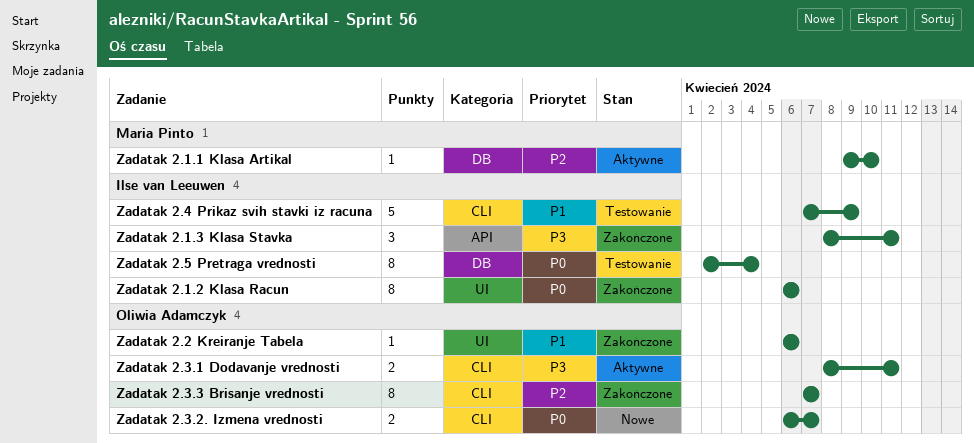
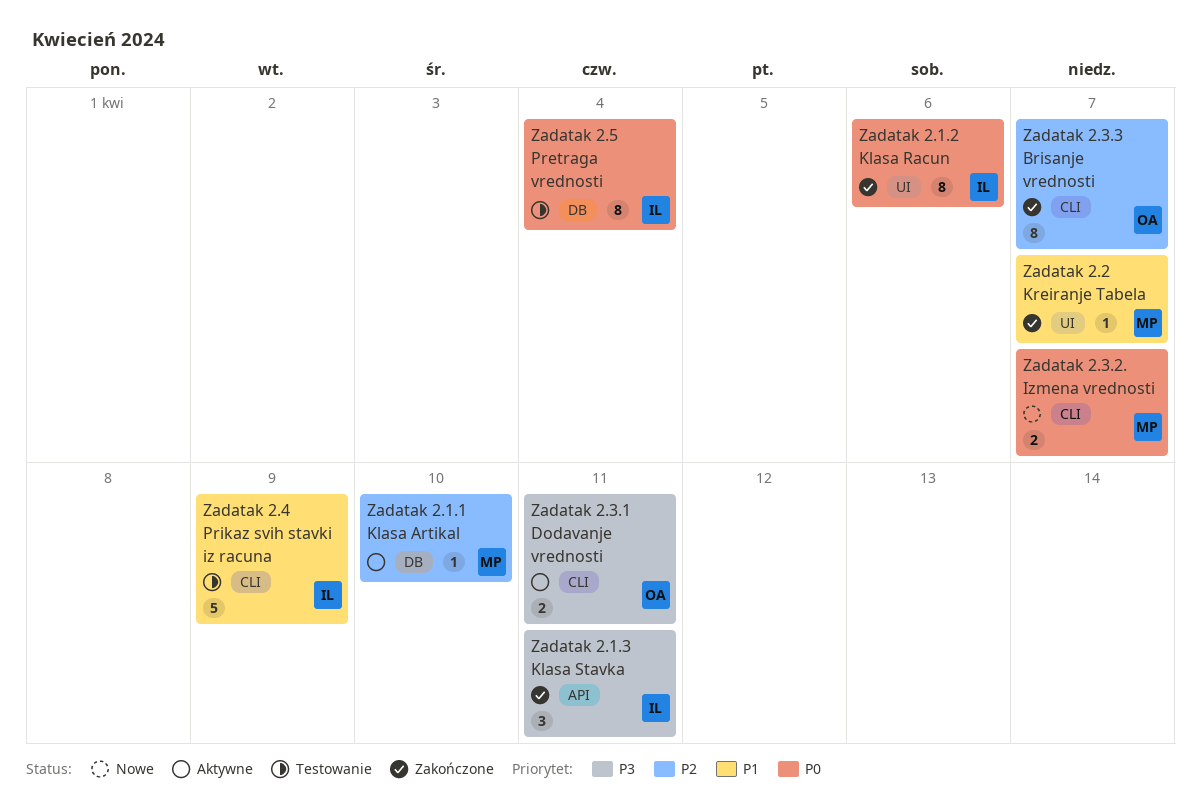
Zadatak 2.2 Kreiranje Tabela, owner: Oliwia Adamczyk -> Maria Pinto
Zadatak 2.2 Kreiranje Tabela, due: Apr 6 -> Apr 7
Zadatak 2.3.2. Izmena vrednosti, owner: Oliwia Adamczyk -> Maria Pinto

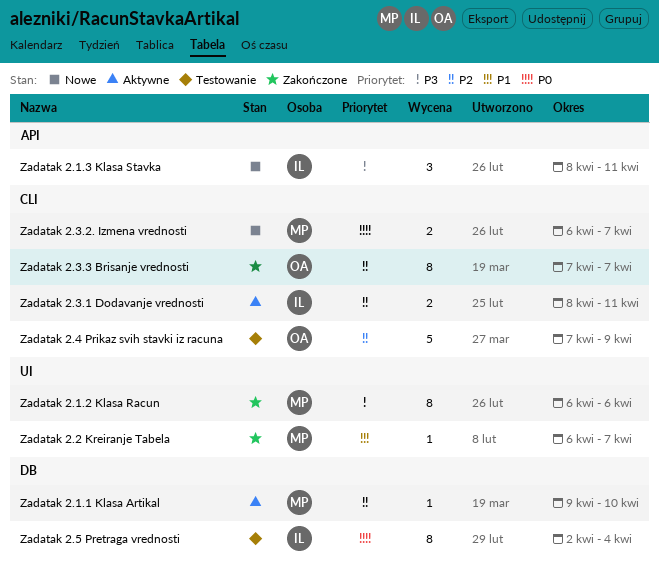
Zadatak 2.1.2 Klasa Racun, owner: IL -> MP
Zadatak 2.1.2 Klasa Racun, priority: P0 -> P3
Zadatak 2.1.3 Klasa Stavka, status: Zakończone -> Nowe
Zadatak 2.3.1 Dodavanje vrednosti, owner: OA -> IL
Zadatak 2.3.1 Dodavanje vrednosti, priority: P3 -> P2
Zadatak 2.4 Prikaz svih stavki iz racuna, owner: IL -> OA
Zadatak 2.4 Prikaz svih stavki iz racuna, priority: P1 -> P2

